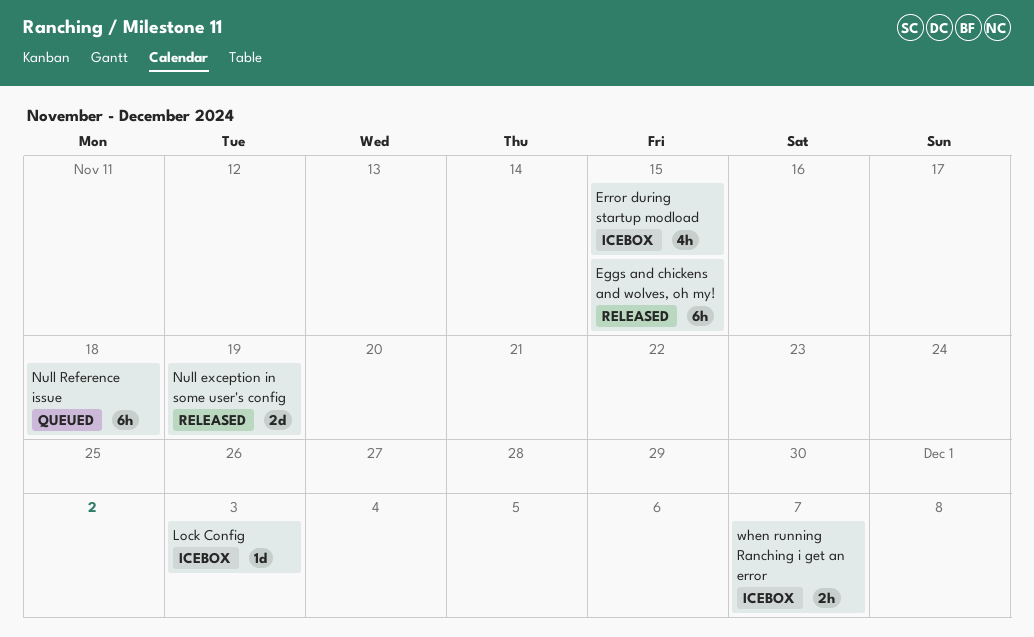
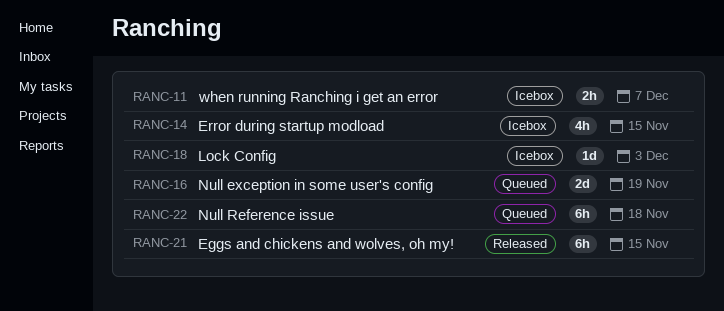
Null exception in some user's config, status: Released -> Queued

